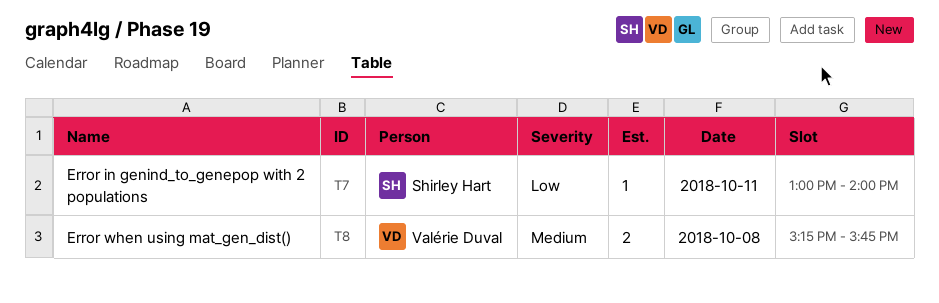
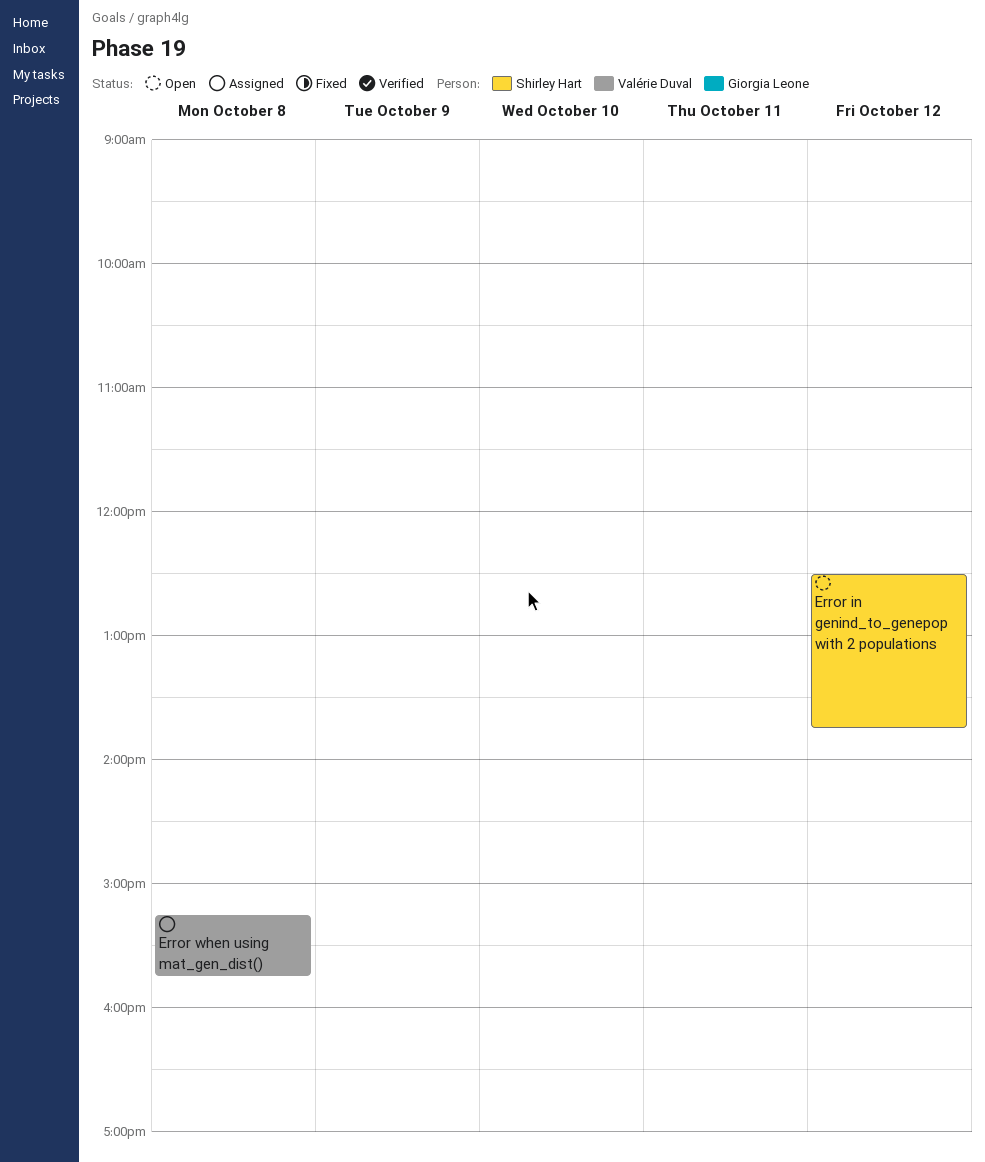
Error in genind_to_genepop with 2 populations, day: Oct 11 -> Oct 12
Error in genind_to_genepop with 2 populations, begins: 13:00 -> 12:30
Error in genind_to_genepop with 2 populations, ends: 14:00 -> 13:45

